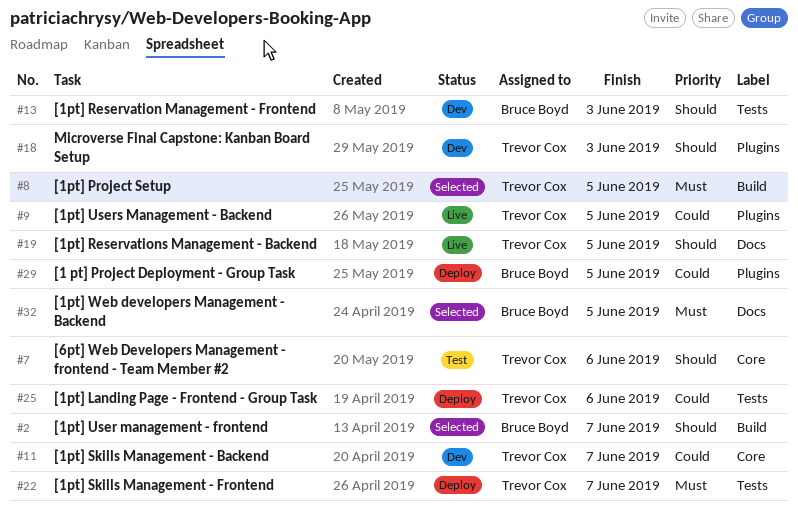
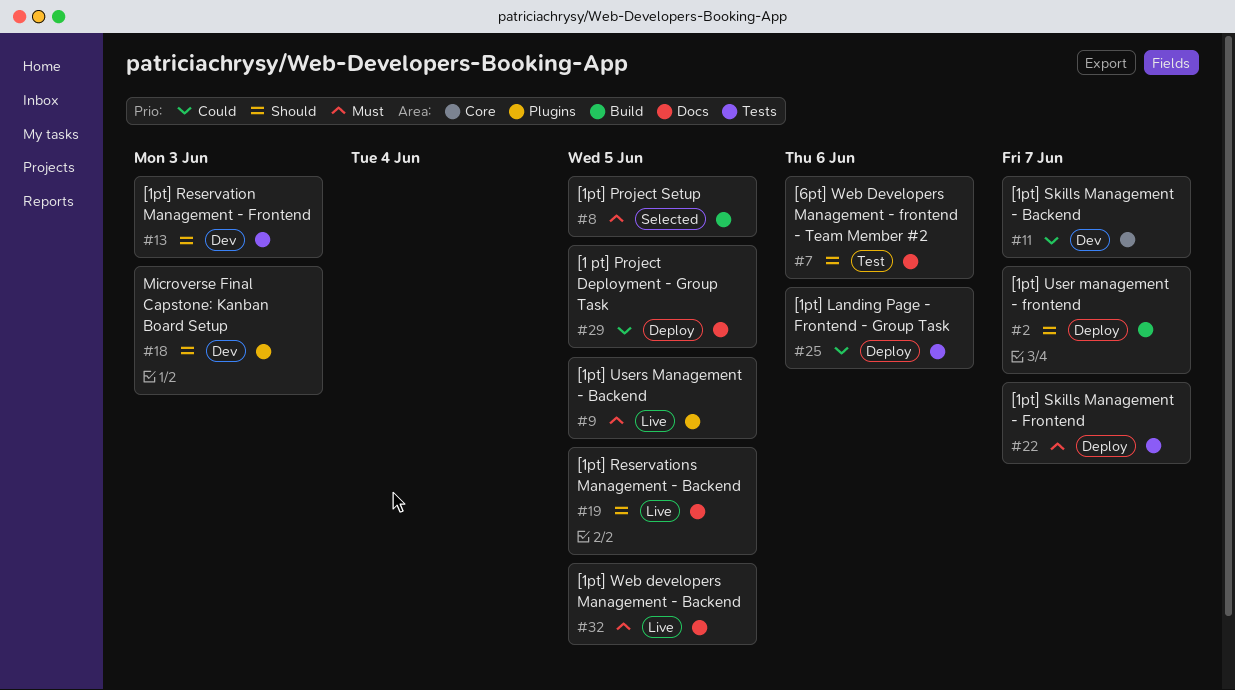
#2, status: Selected -> Deploy
#7, label: Core -> Docs
#9, priority: Could -> Must
#29, label: Plugins -> Docs
#32, status: Selected -> Live

